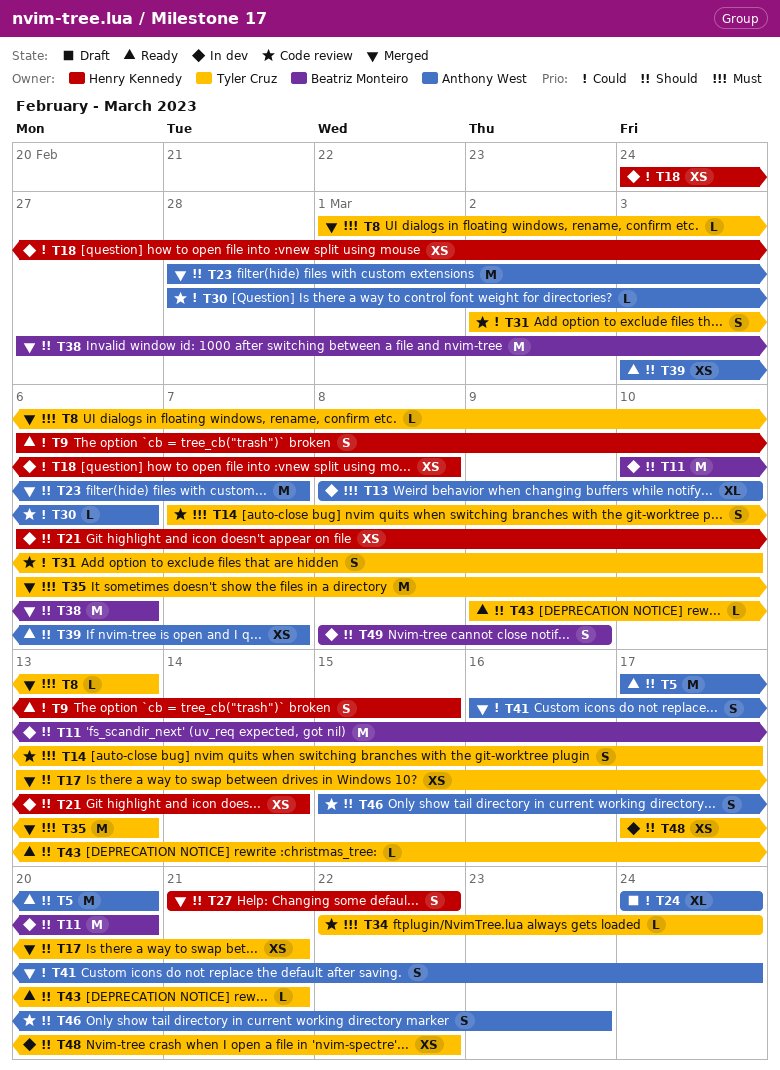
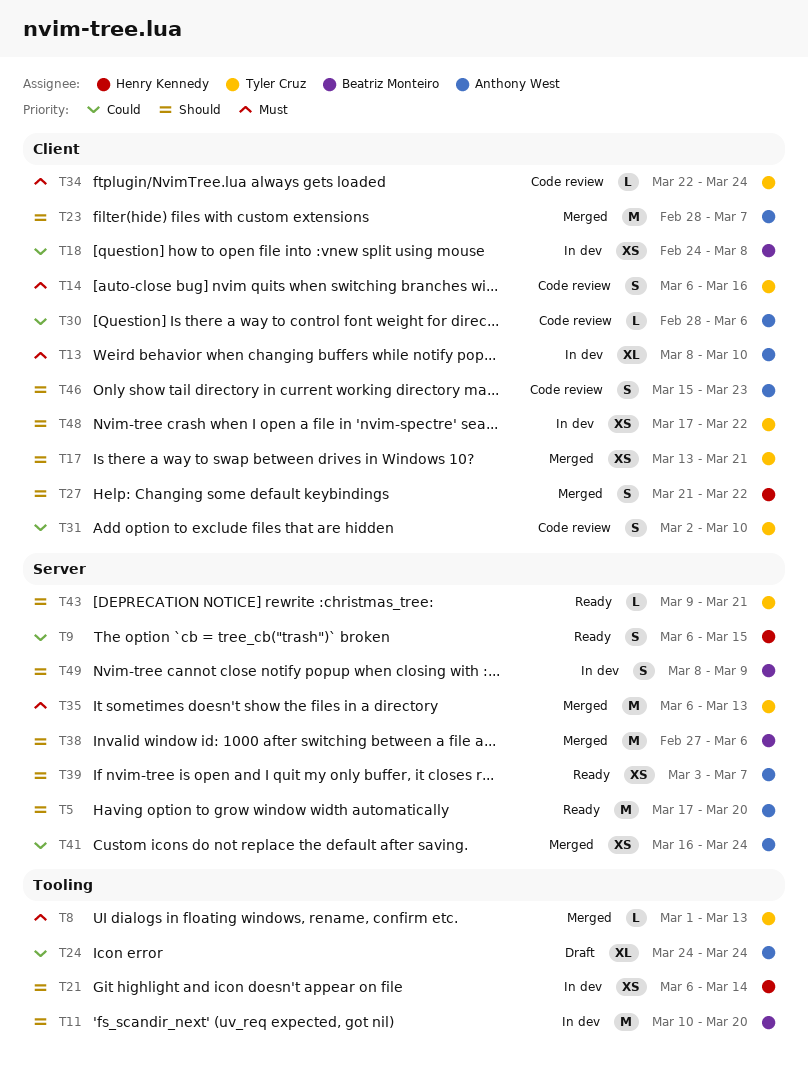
T14, start: Mar 7 -> Mar 6
T14, due: Mar 17 -> Mar 16
T18, owner: Henry Kennedy -> Beatriz Monteiro
T41, estimate: S -> XS

